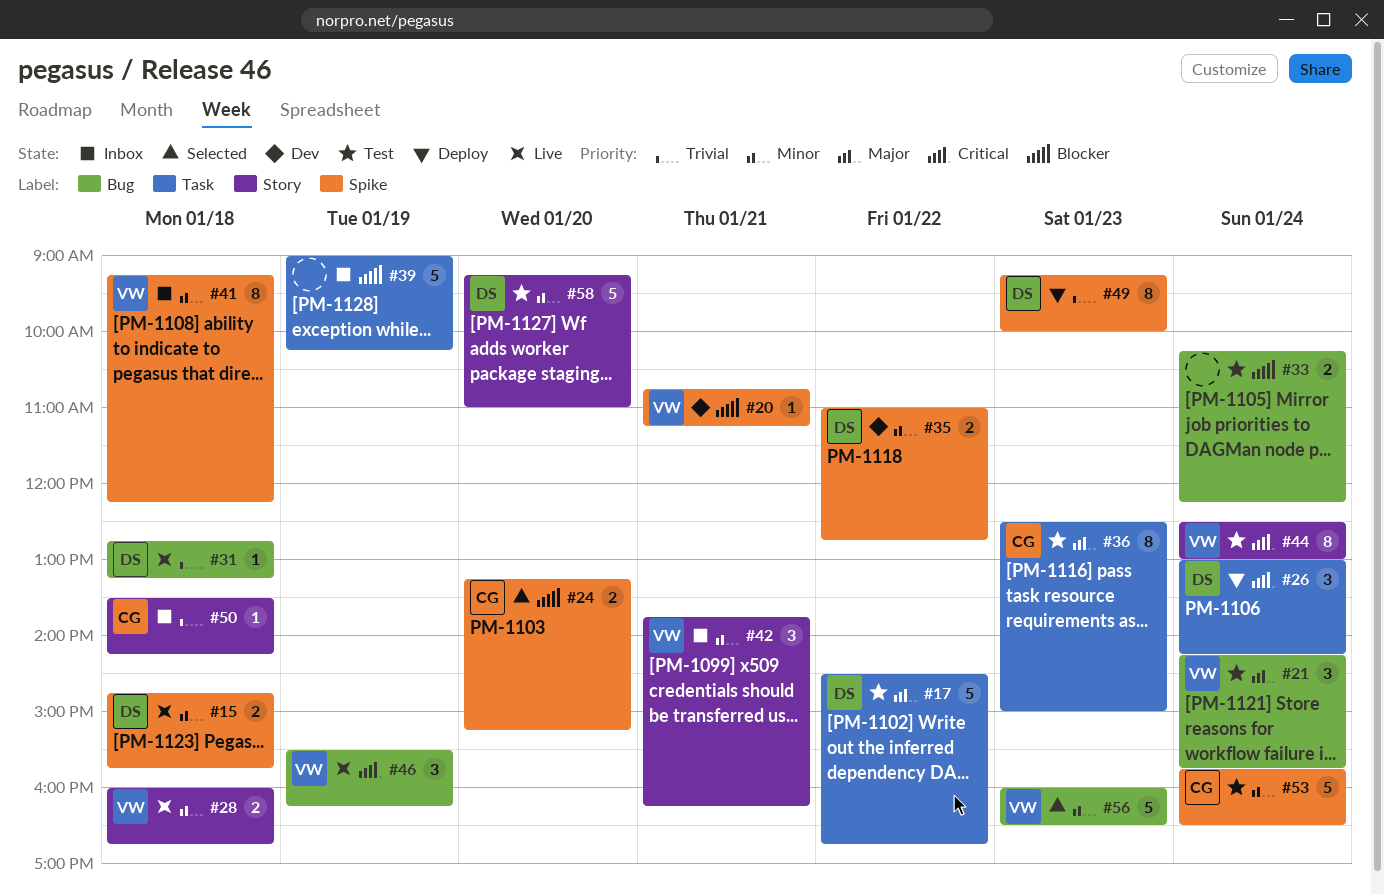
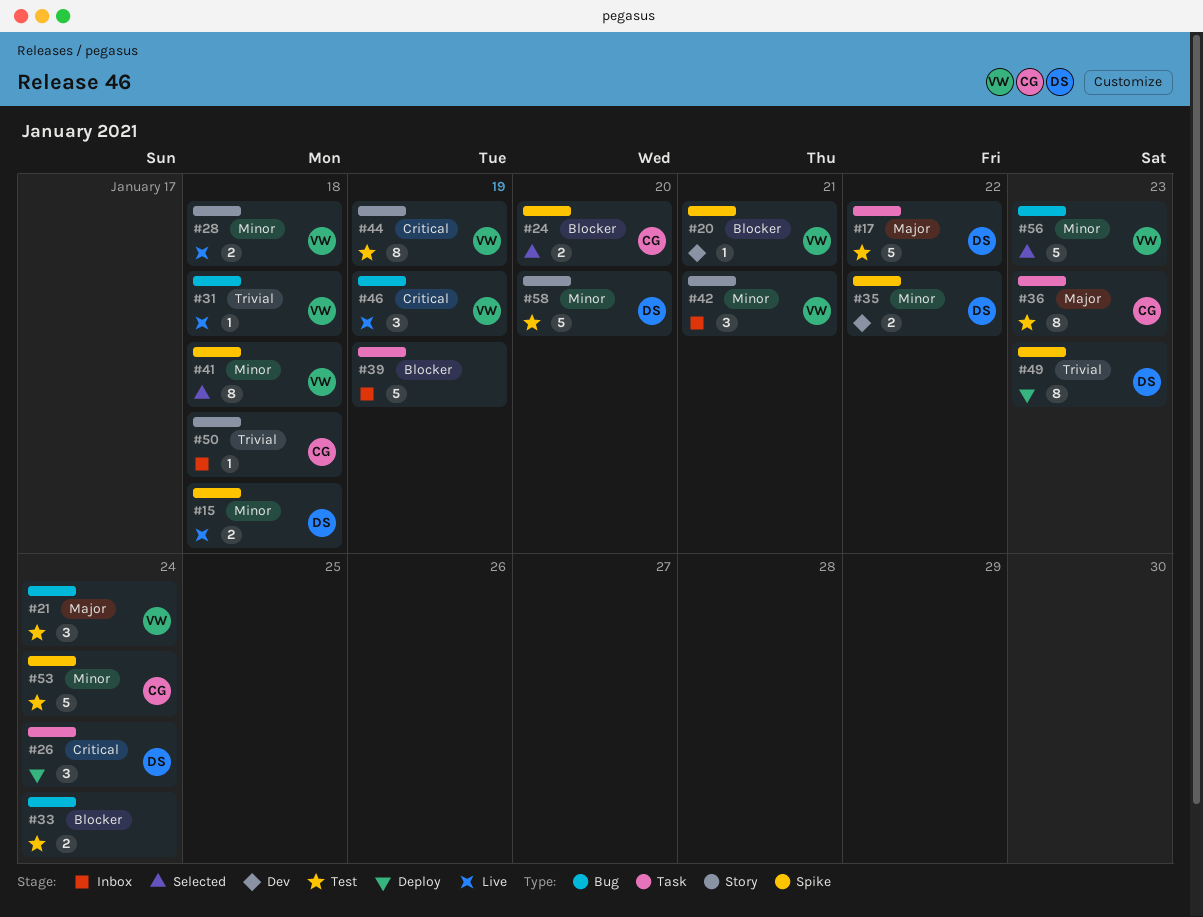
#31, owner: DS -> VW
#41, status: Inbox -> Selected
#44, day: Jan 24 -> Jan 19

